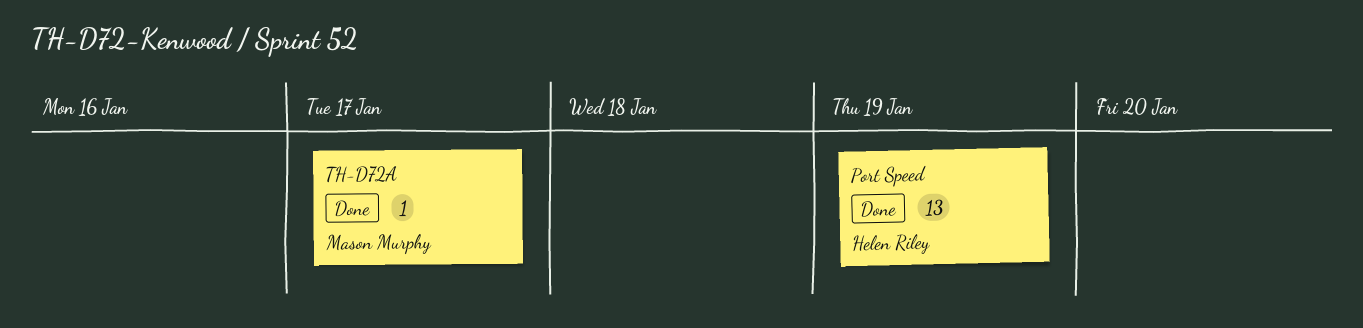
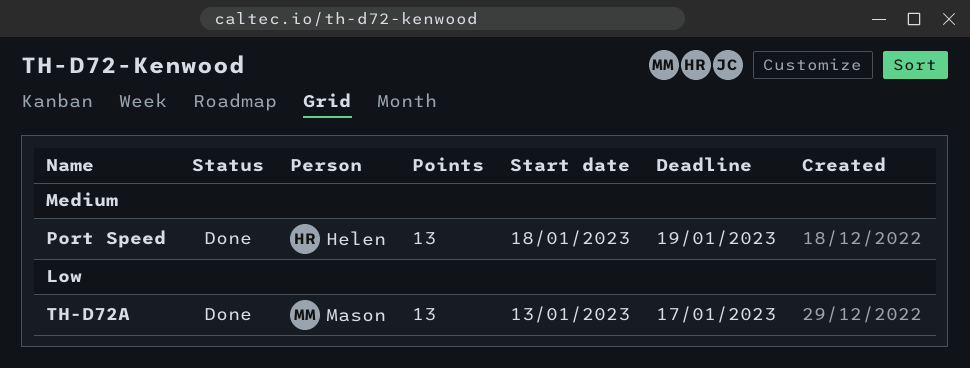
TH-D72A, estimate: 1 -> 13

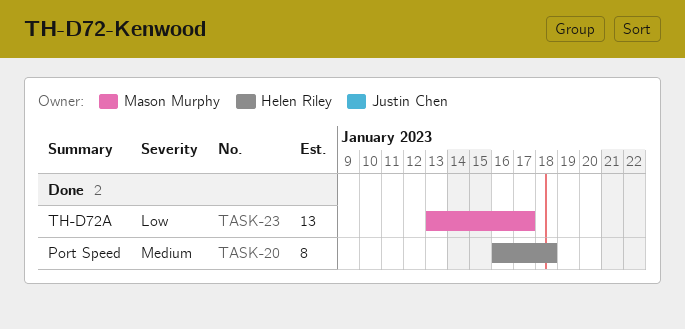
Port Speed, estimate: 13 -> 8
Port Speed, start: Jan 18 -> Jan 16
Port Speed, due: Jan 19 -> Jan 18

